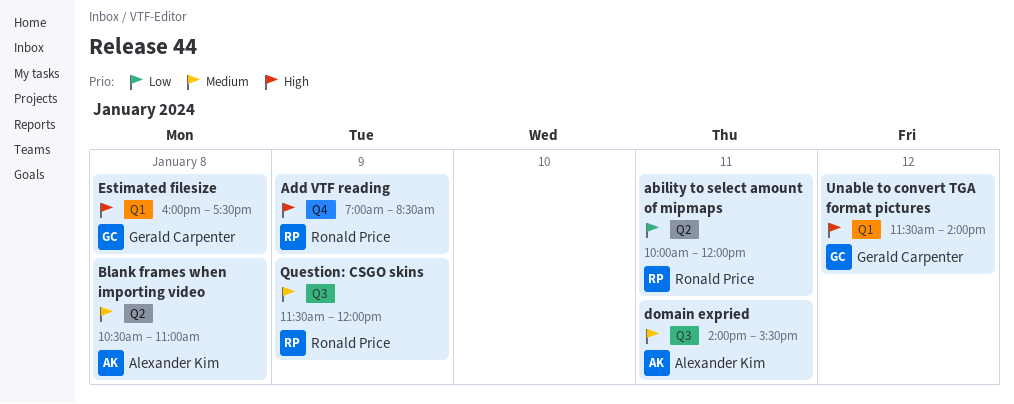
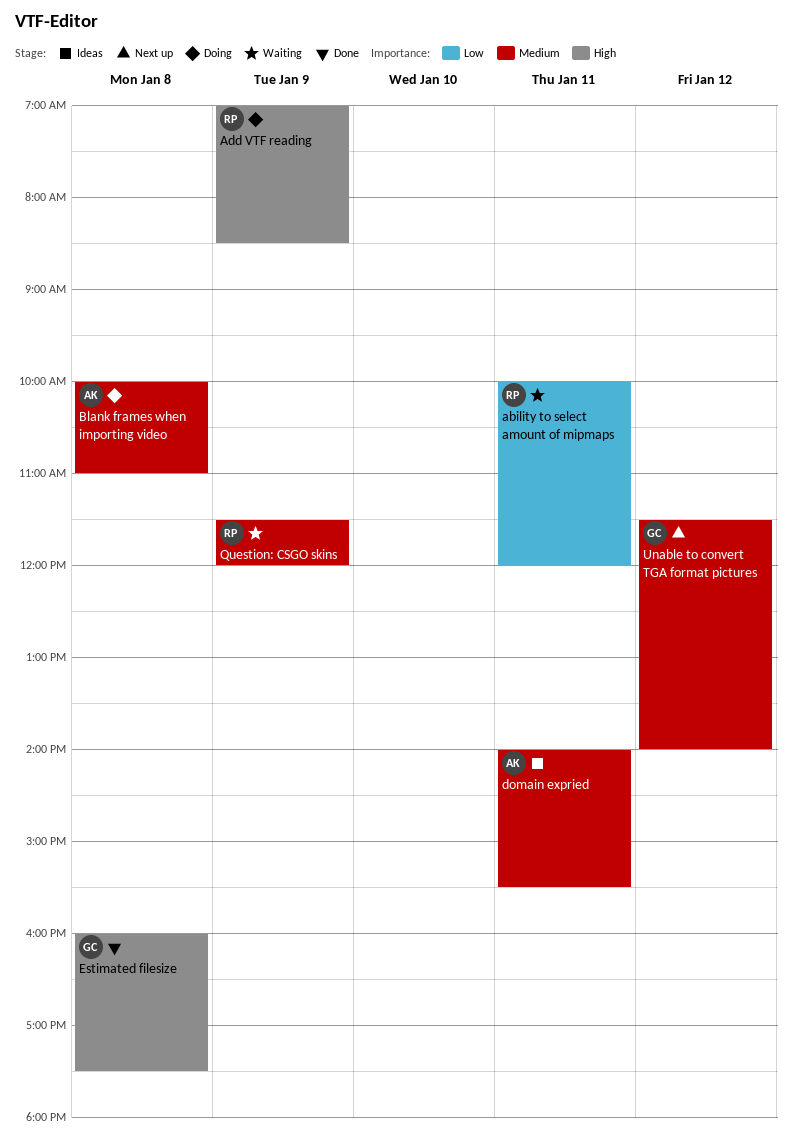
Blank frames when importing video, begins: 10:30 -> 10:00
Unable to convert TGA format pictures, priority: High -> Medium

